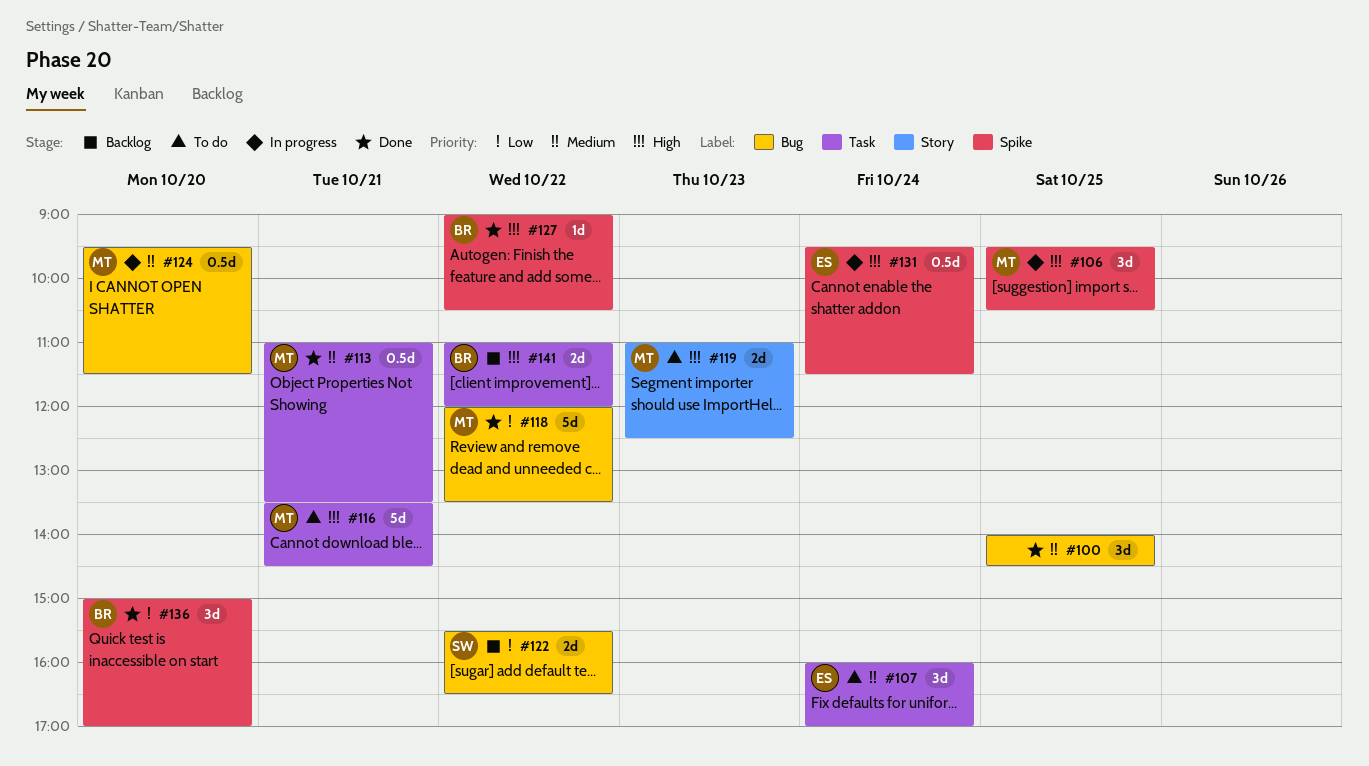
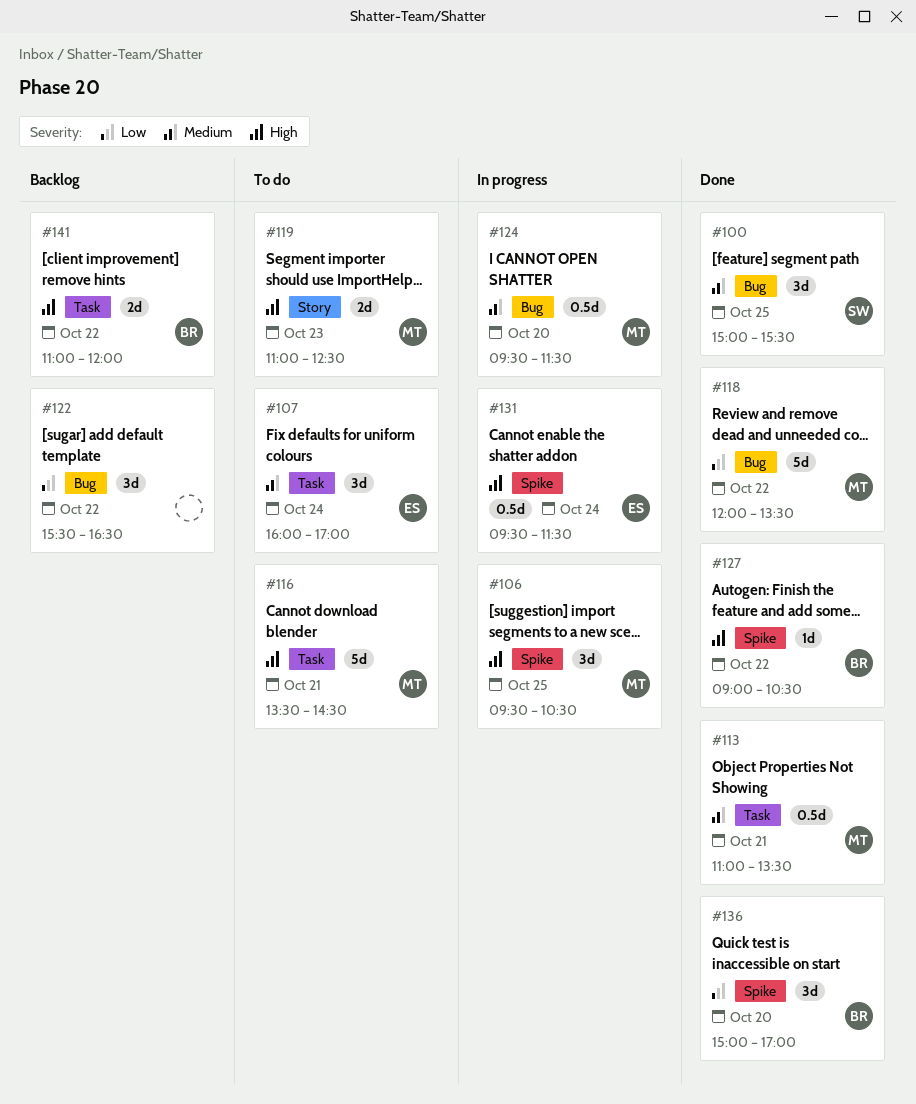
#100, owner: none -> SW
#100, begins: 14:00 -> 15:00
#100, ends: 14:30 -> 15:30
#122, owner: SW -> none
#122, estimate: 2d -> 3d

